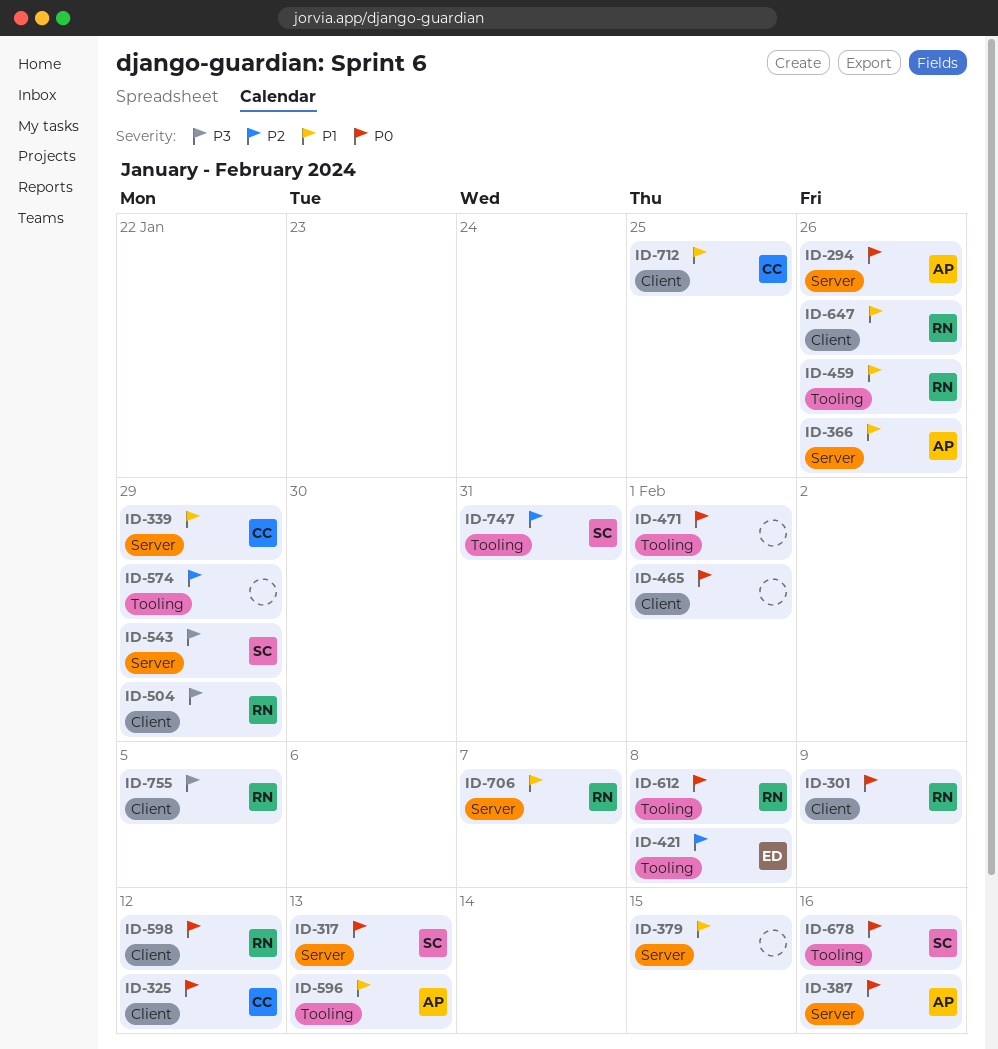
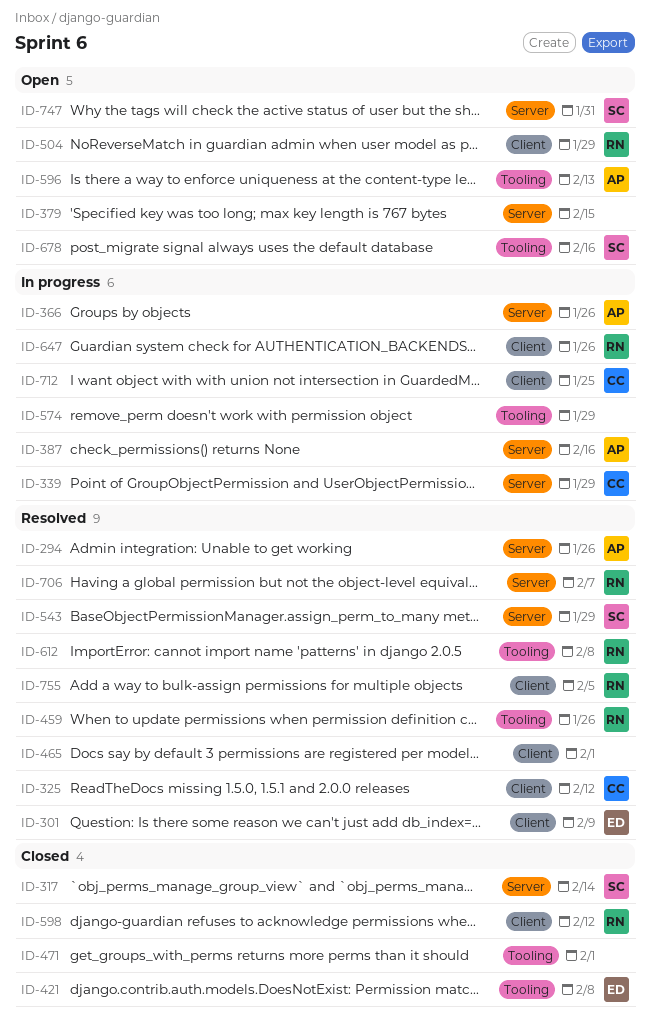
ID-301, owner: RN -> ED
ID-317, due: Feb 13 -> Feb 14
ID-747, label: Tooling -> Server

